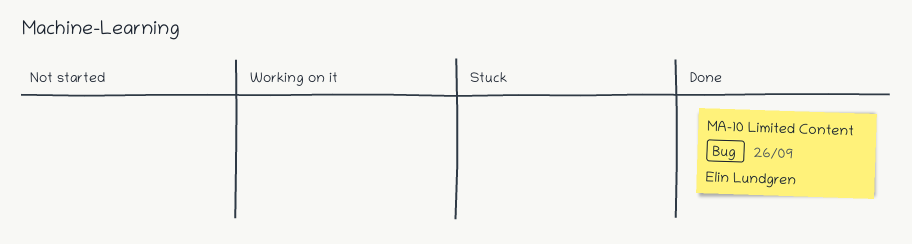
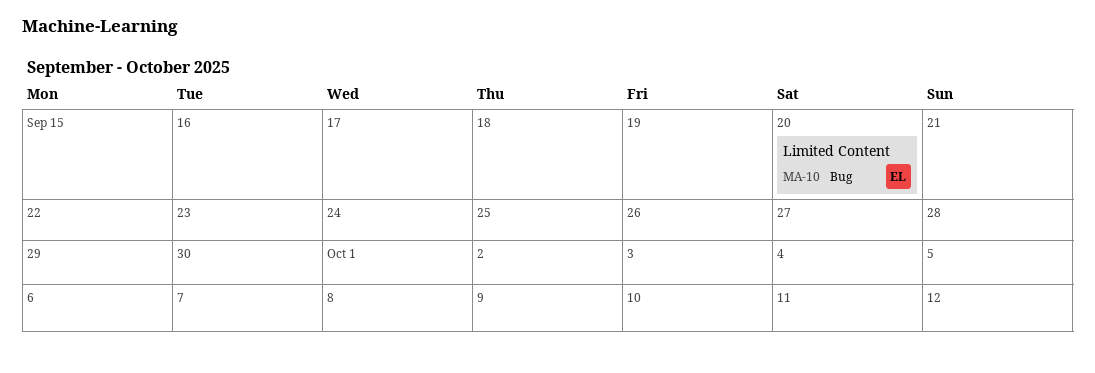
MA-10, due: Sep 26 -> Sep 20

